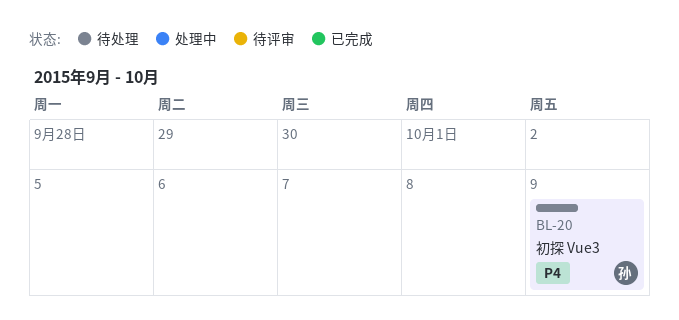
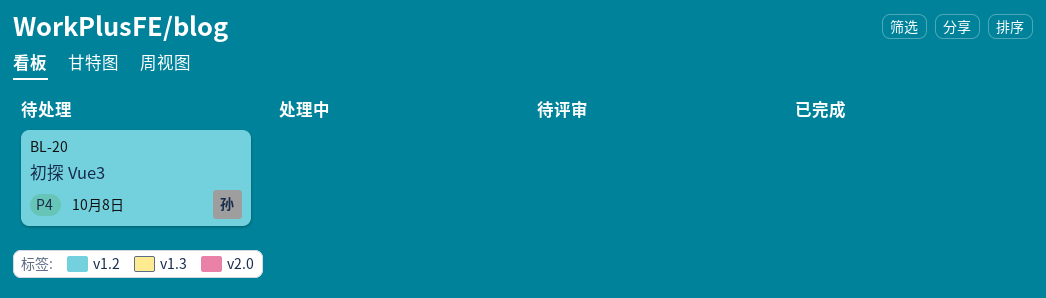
BL-20, due: Oct 9 -> Oct 8

